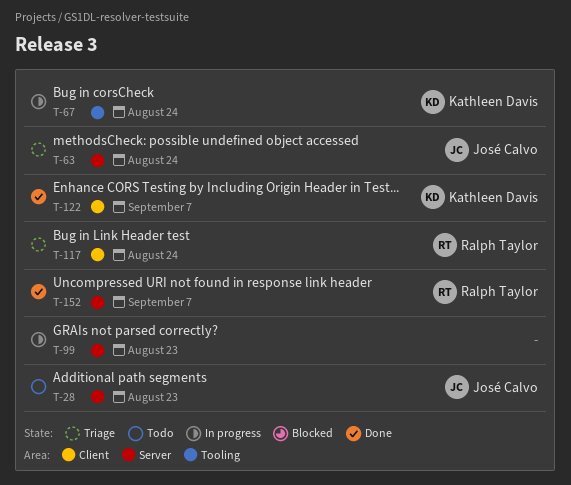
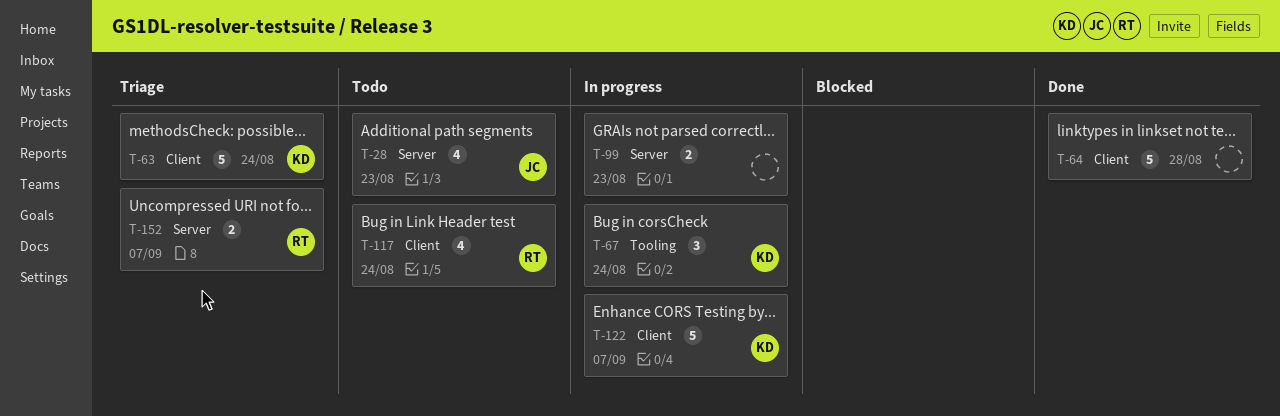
T-63, owner: José Calvo -> Kathleen Davis
T-63, label: Server -> Client
T-64: none -> present
T-117, status: Triage -> Todo
T-122, status: Done -> In progress
T-152, status: Done -> Triage

